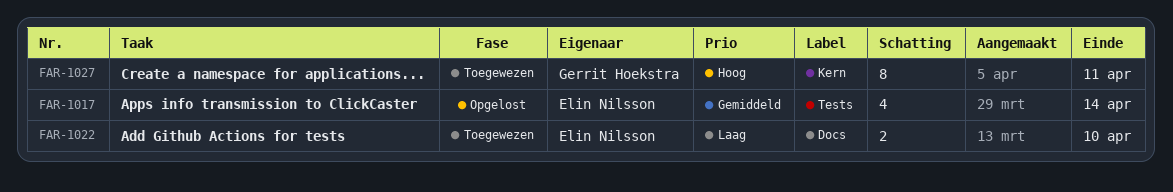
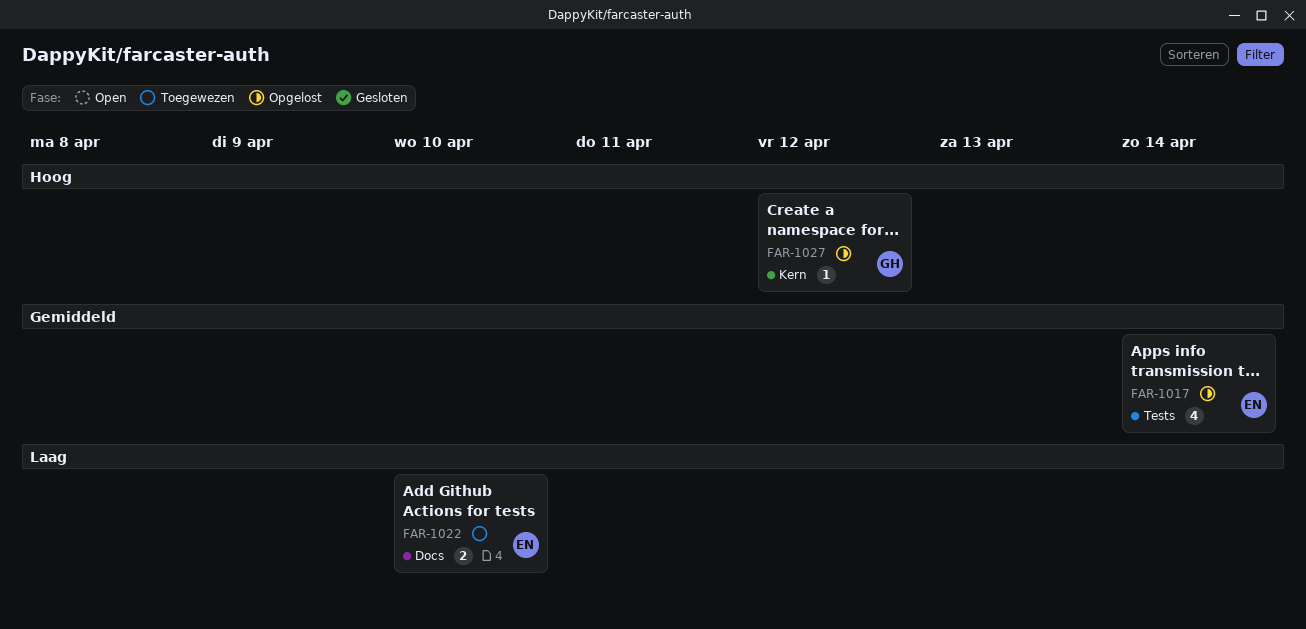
FAR-1027, status: Toegewezen -> Opgelost
FAR-1027, estimate: 8 -> 1
FAR-1027, due: Apr 11 -> Apr 12

